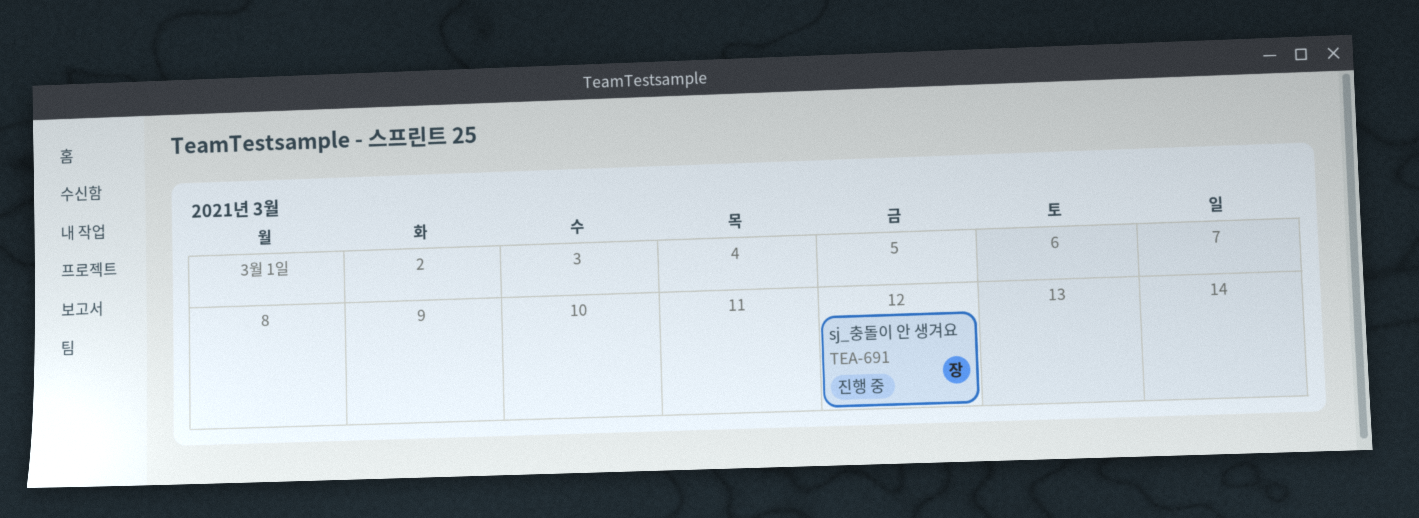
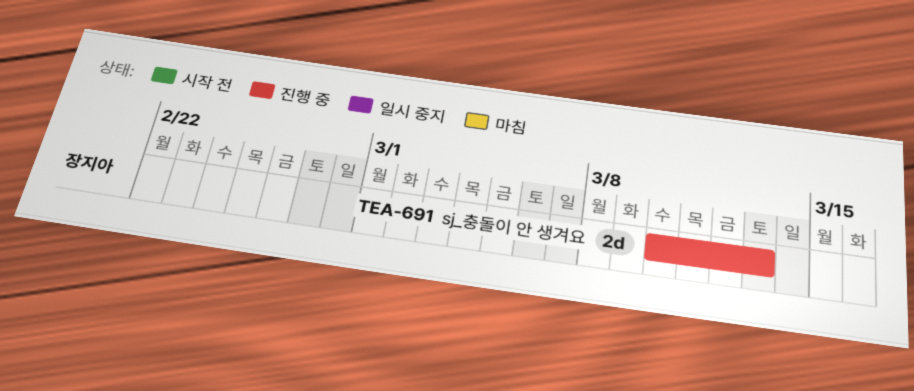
TEA-691, due: Mar 12 -> Mar 13

